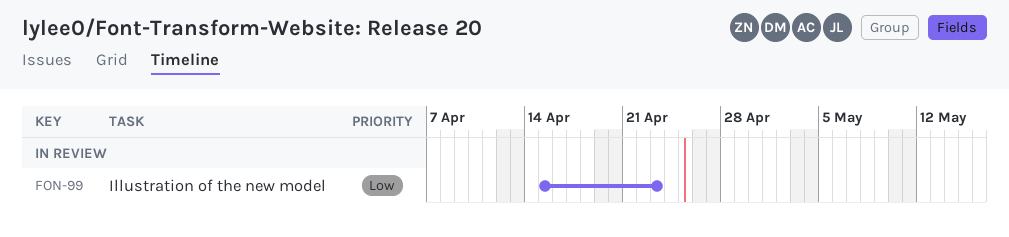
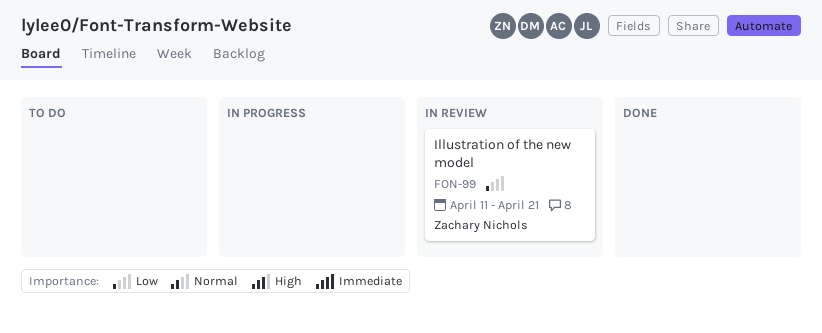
FON-99, start: Apr 15 -> Apr 11
FON-99, due: Apr 23 -> Apr 21

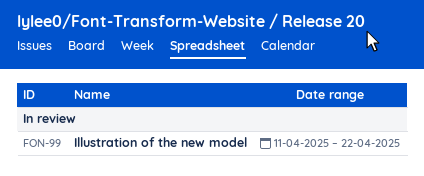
FON-99, due: Apr 21 -> Apr 22

